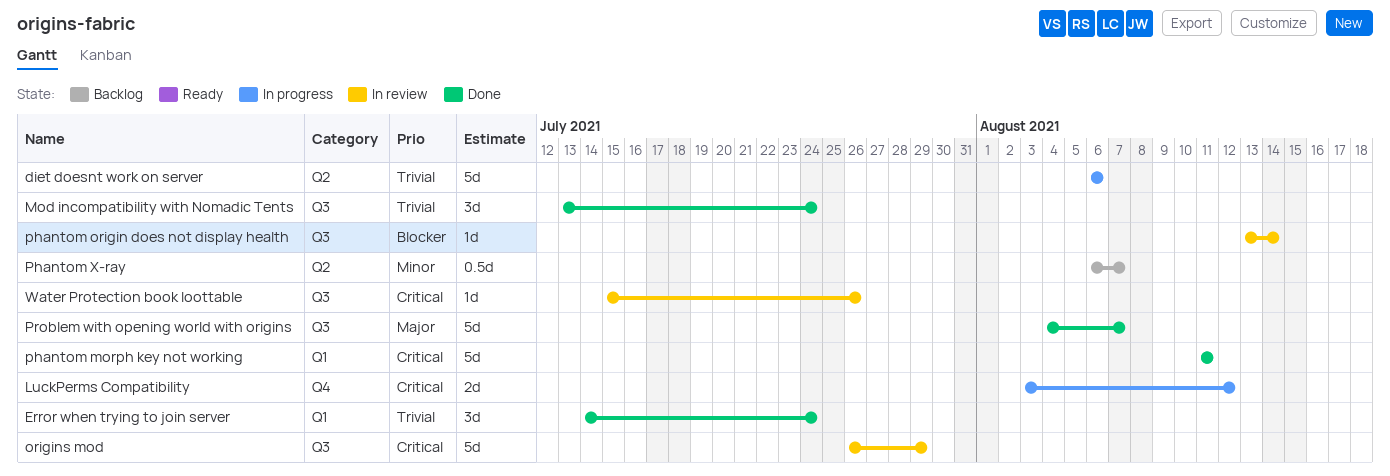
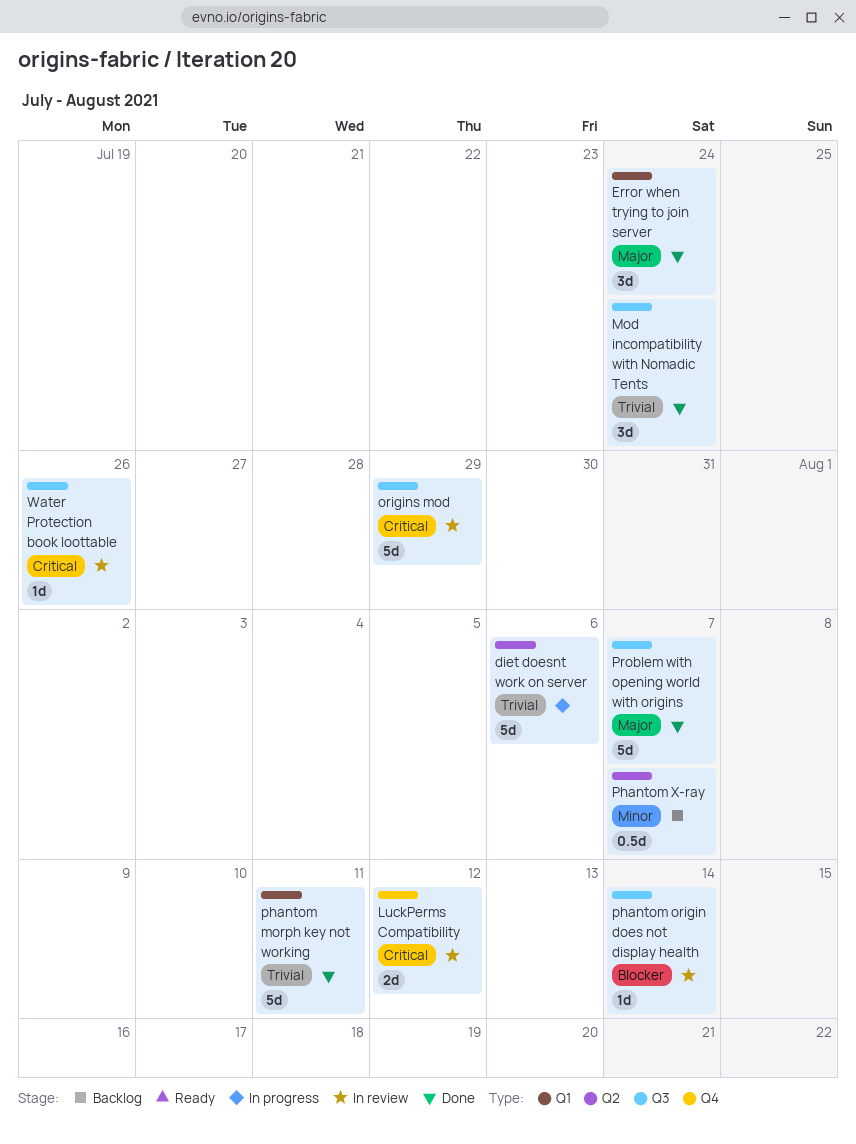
Error when trying to join server, priority: Trivial -> Major
LuckPerms Compatibility, status: In progress -> In review
phantom morph key not working, priority: Critical -> Trivial

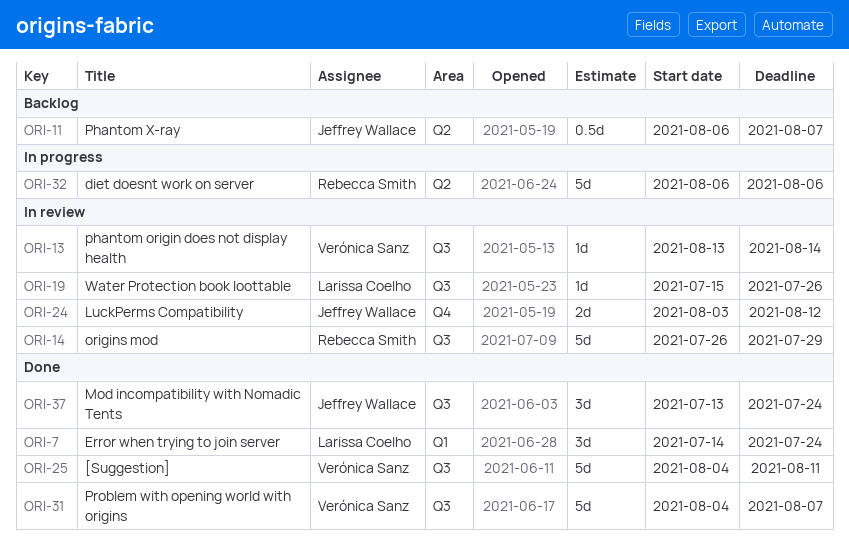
[Suggestion]: none -> present
phantom morph key not working: present -> none

